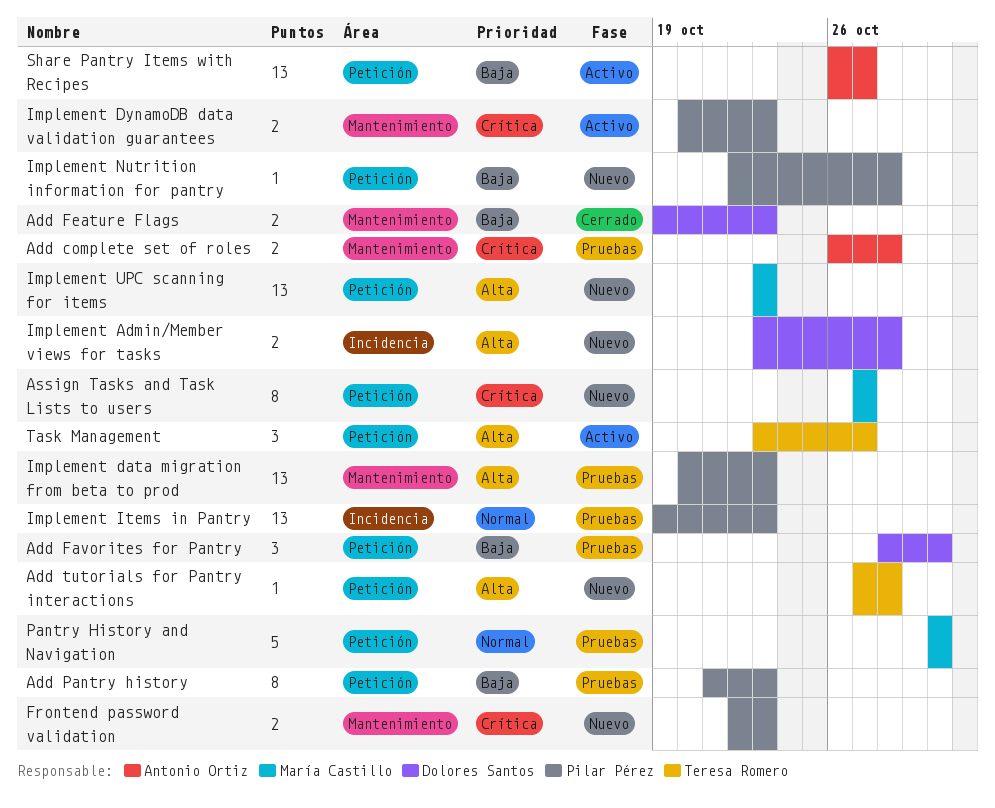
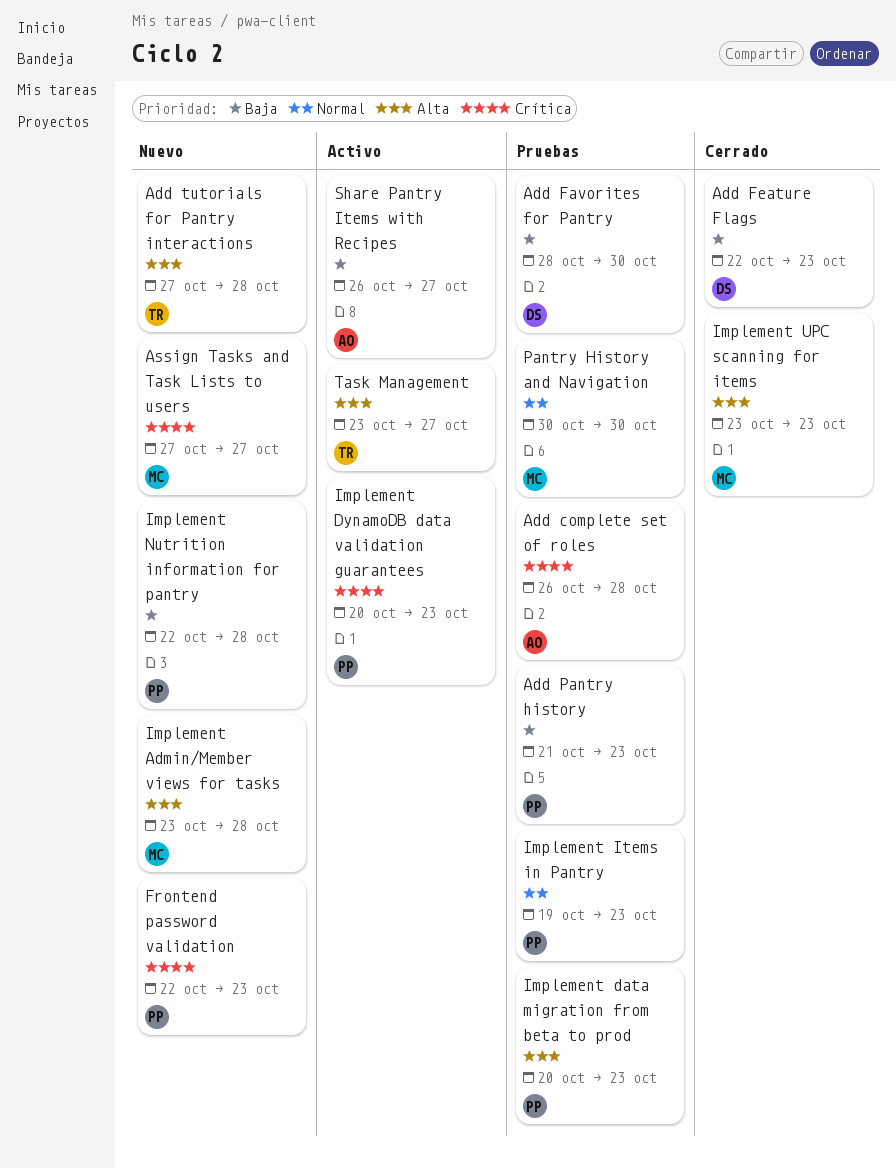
Add Feature Flags, start: Oct 19 -> Oct 22
Implement Admin/Member views for tasks, owner: Dolores Santos -> María Castillo
Implement UPC scanning for items, status: Nuevo -> Cerrado

